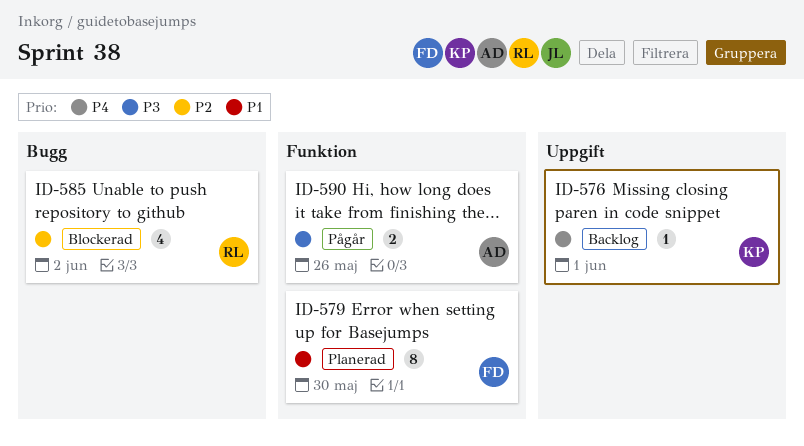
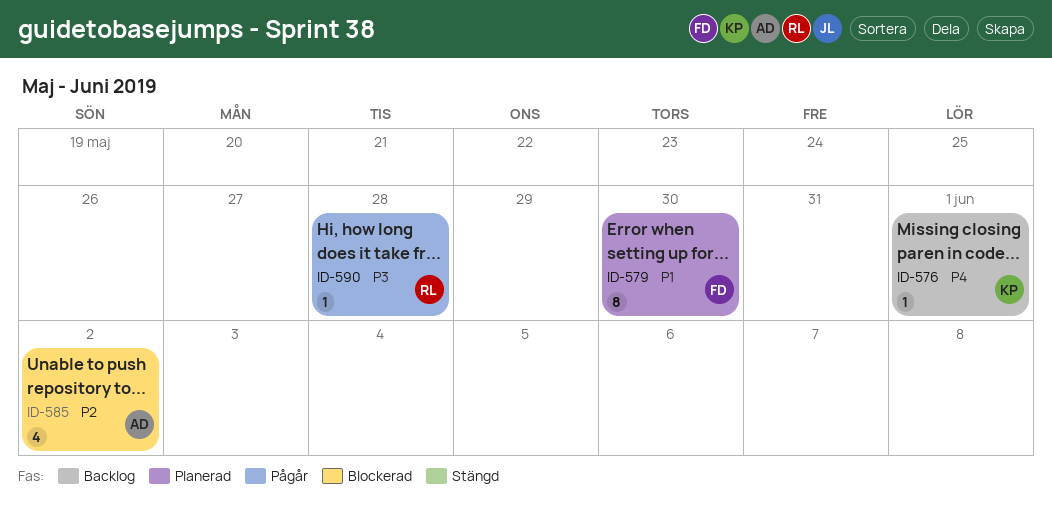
ID-585, owner: RL -> AD
ID-590, owner: AD -> RL
ID-590, estimate: 2 -> 1
ID-590, due: May 26 -> May 28

